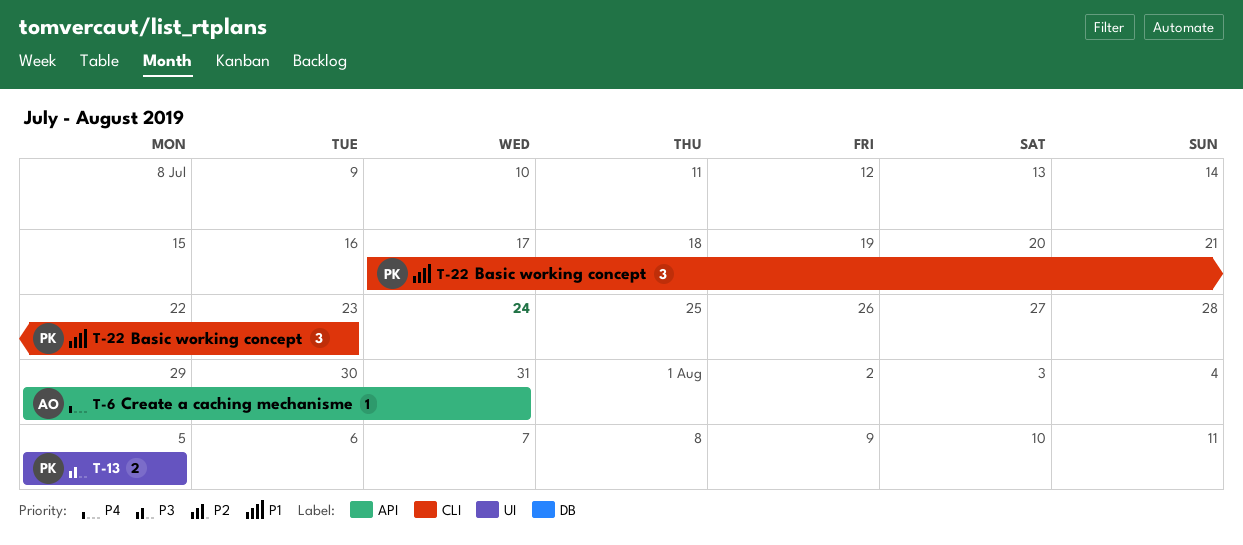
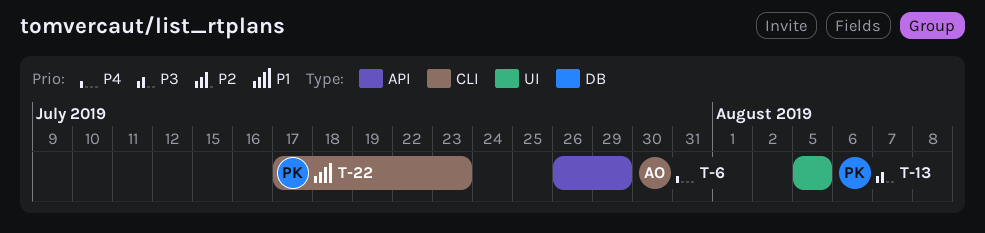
T-6, start: Jul 29 -> Jul 26
T-6, due: Jul 31 -> Jul 29

